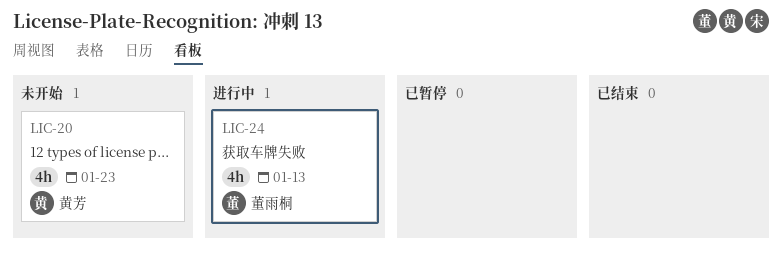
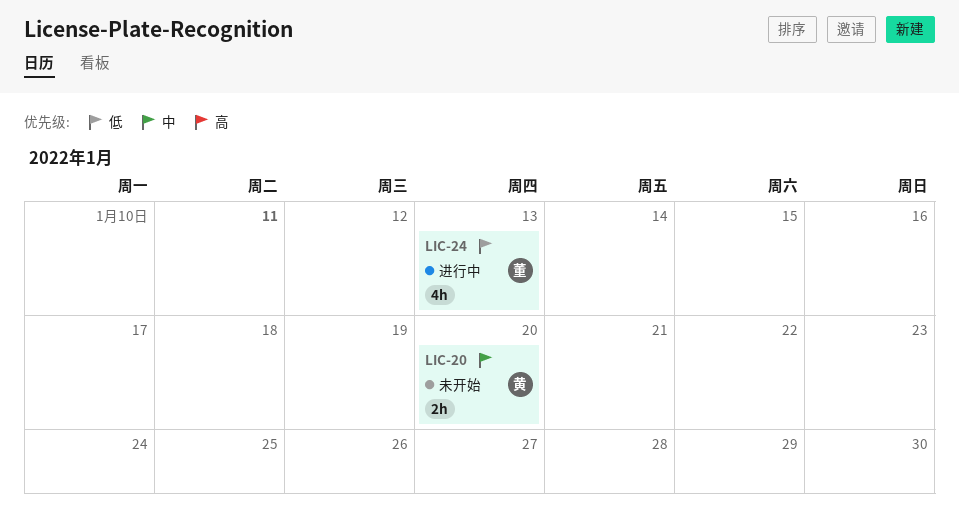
LIC-20, estimate: 4h -> 2h
LIC-20, due: Jan 23 -> Jan 20

